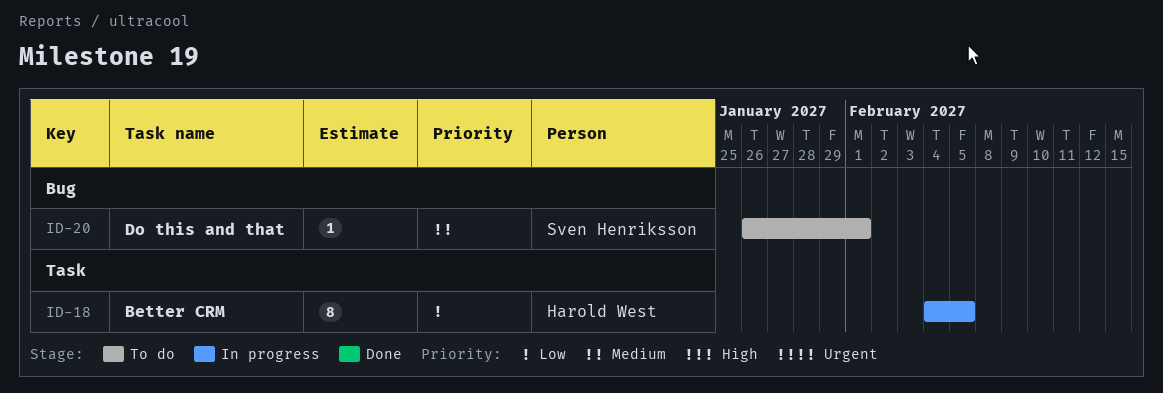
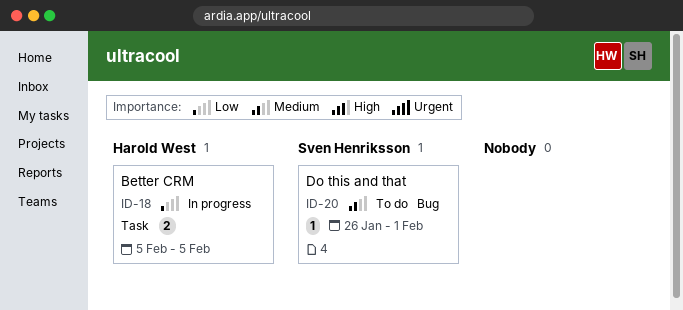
ID-18, estimate: 8 -> 2
ID-18, start: Feb 4 -> Feb 5

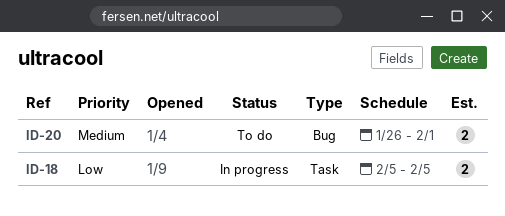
ID-20, estimate: 1 -> 2

